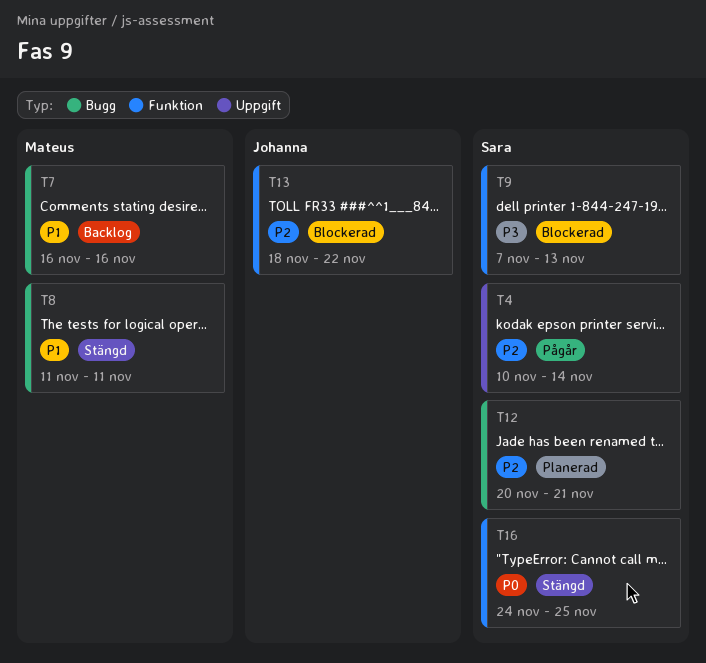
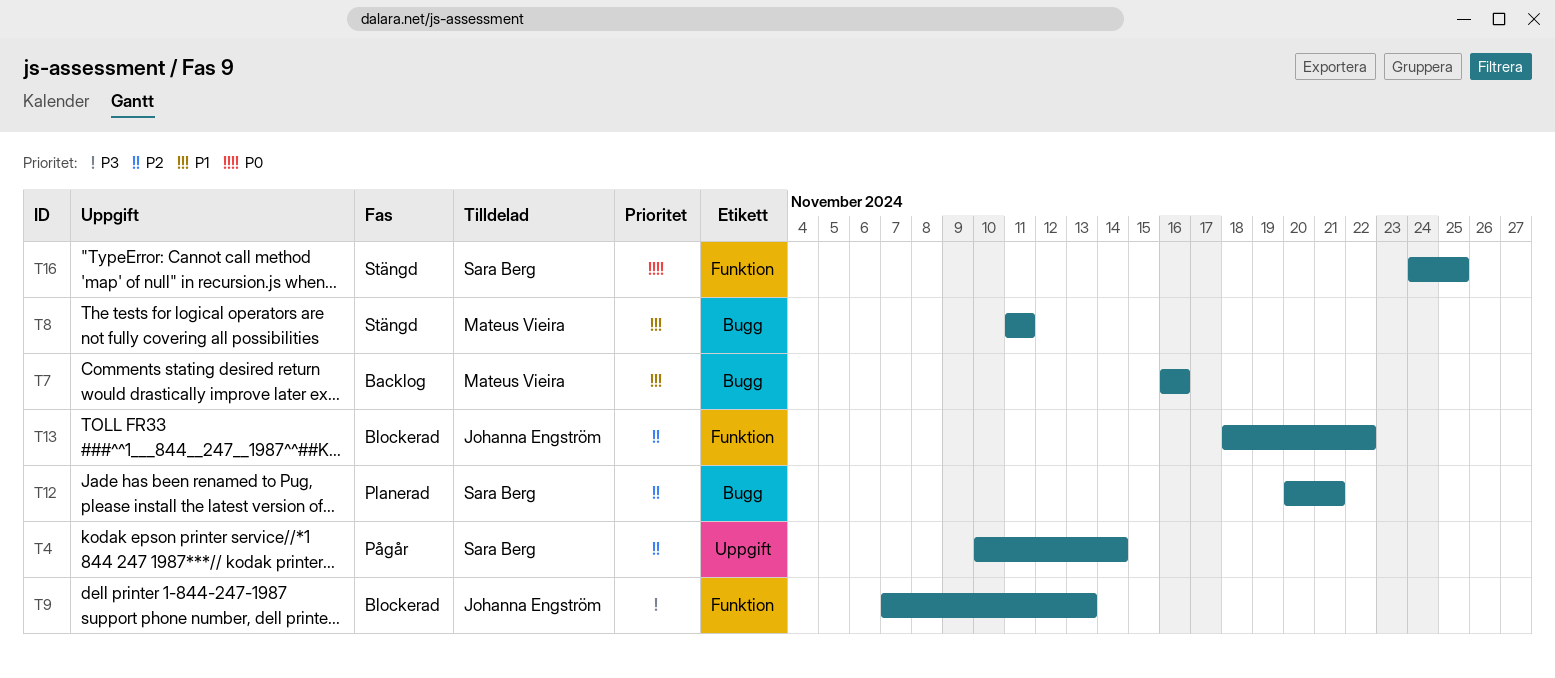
T9, owner: Sara Berg -> Johanna Engström

